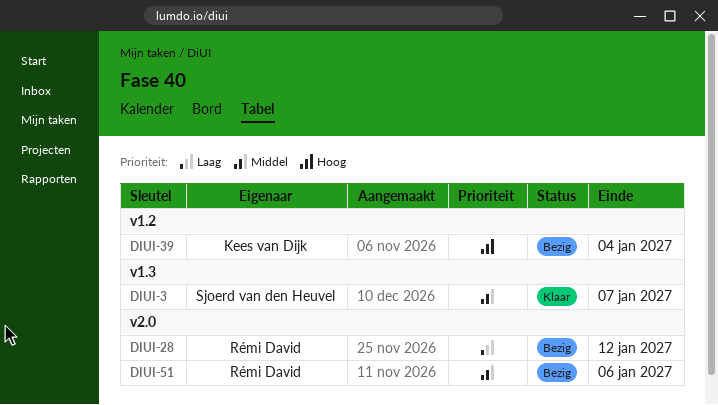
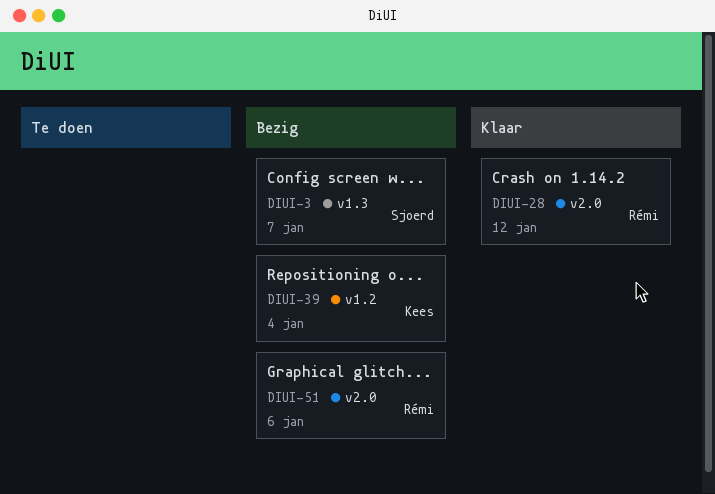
DIUI-3, status: Klaar -> Bezig
DIUI-28, status: Bezig -> Klaar

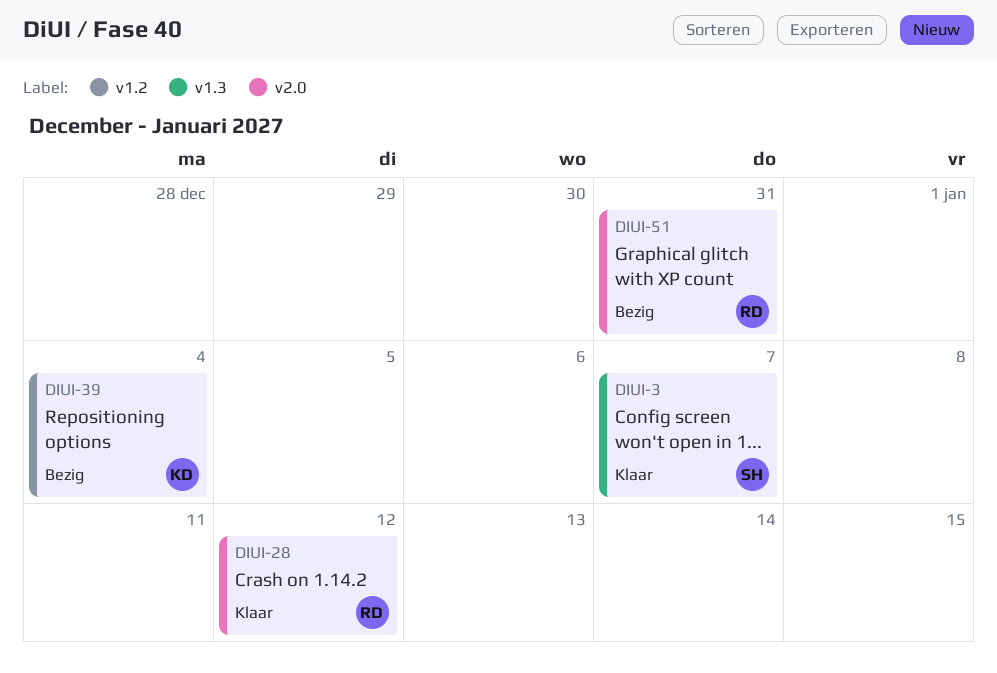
DIUI-3, status: Bezig -> Klaar
DIUI-51, due: Jan 6 -> Dec 31

